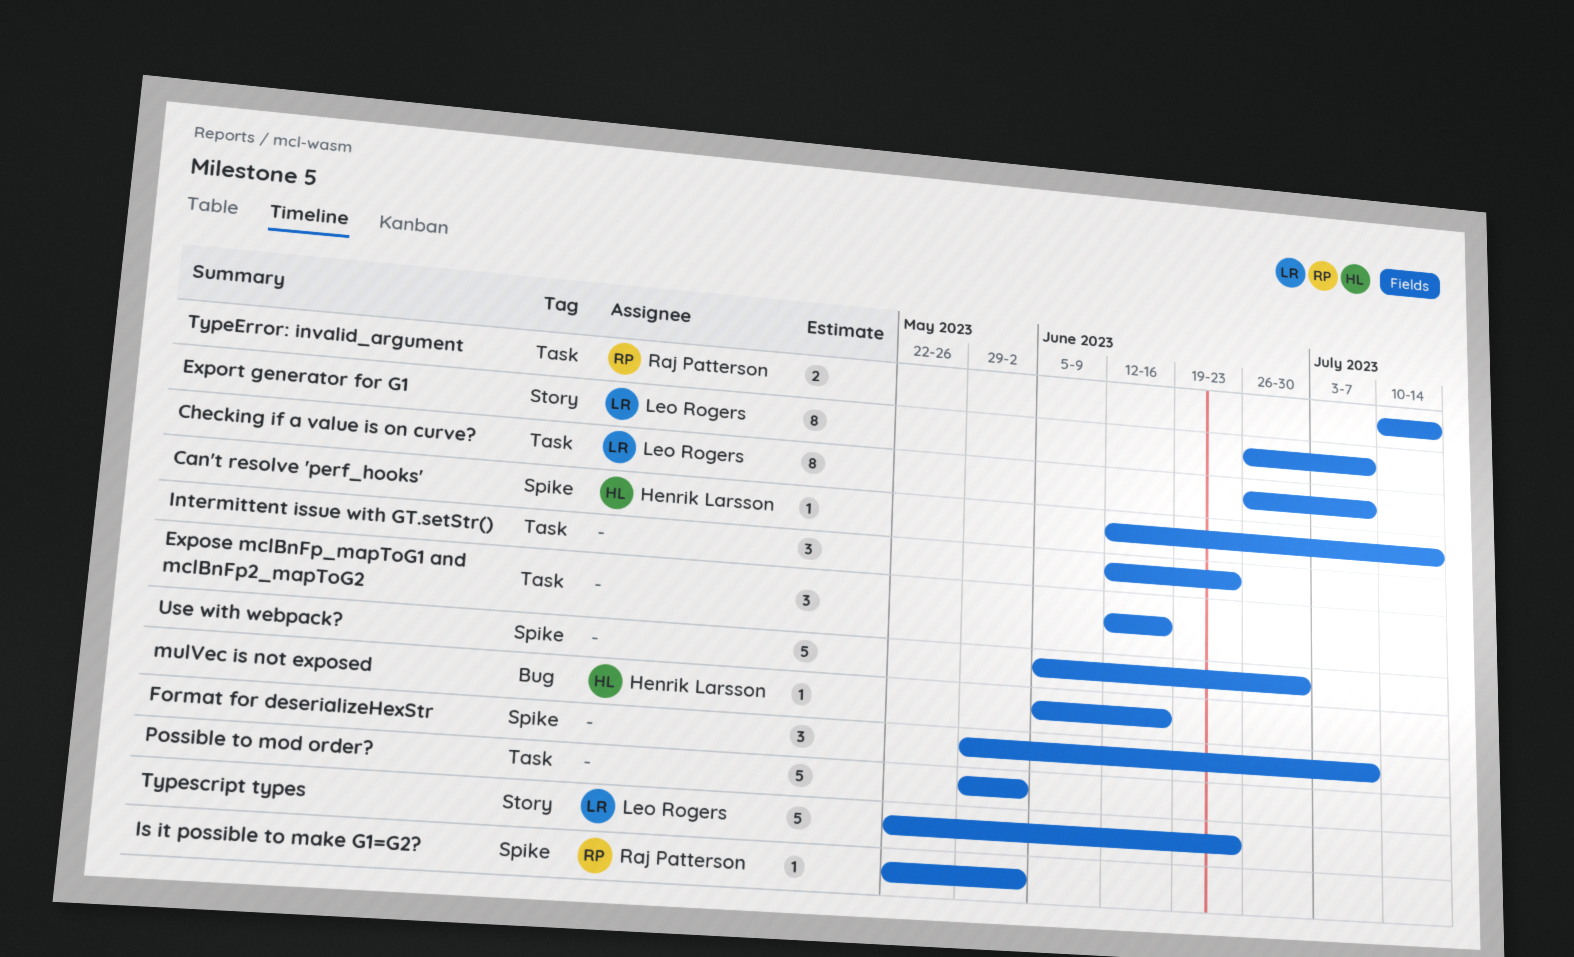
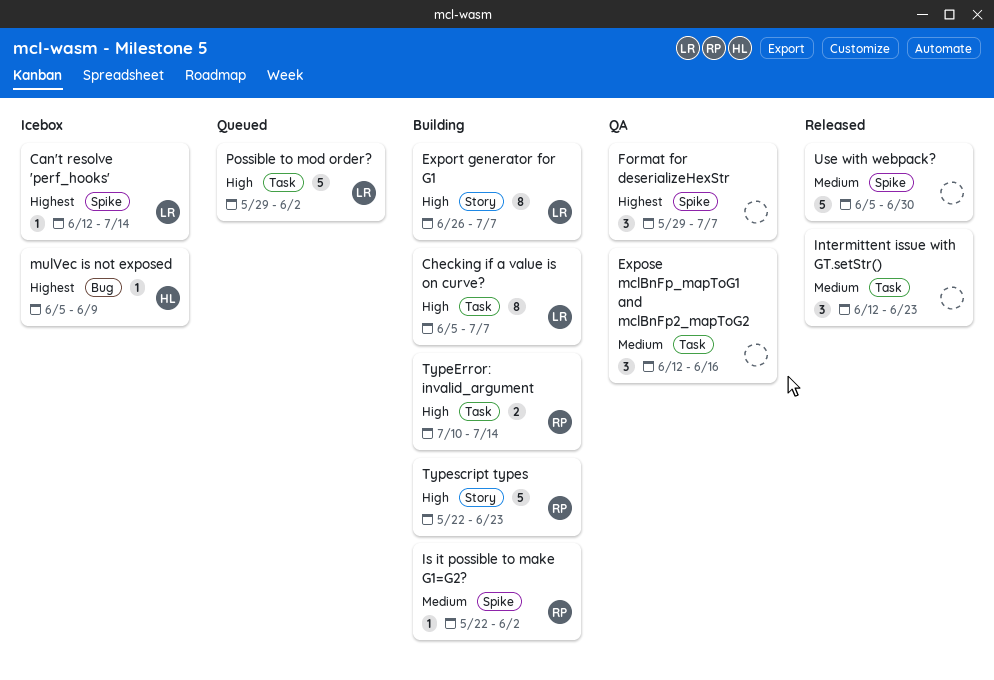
Can't resolve 'perf_hooks', owner: Henrik Larsson -> Leo Rogers
Checking if a value is on curve?, start: Jun 26 -> Jun 5
mulVec is not exposed, due: Jun 16 -> Jun 9
Possible to mod order?, owner: none -> Leo Rogers
Typescript types, owner: Leo Rogers -> Raj Patterson

